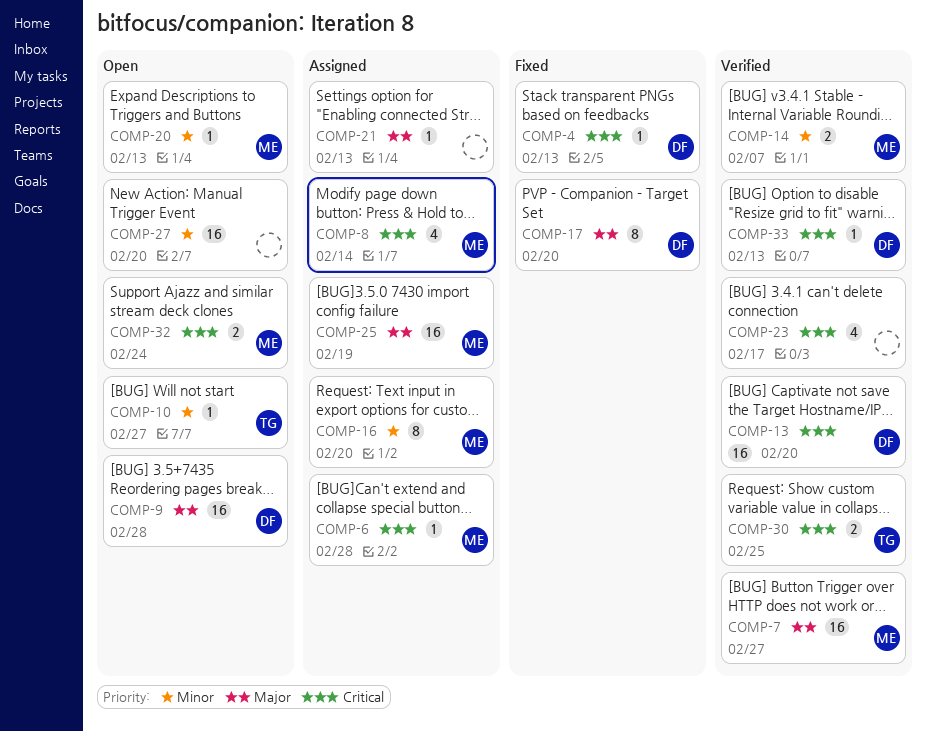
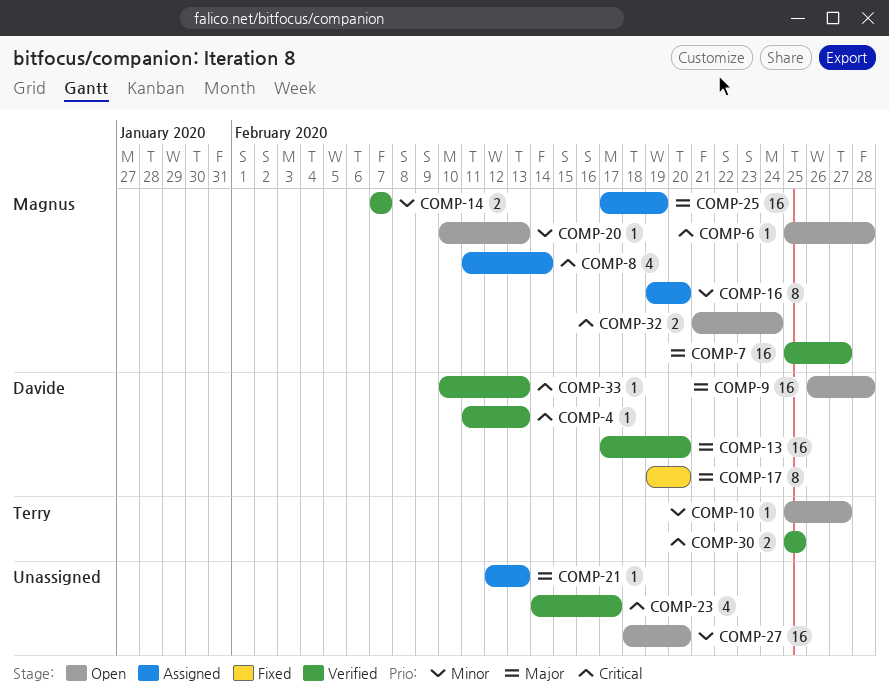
COMP-4, status: Fixed -> Verified
COMP-6, status: Assigned -> Open
COMP-13, priority: Critical -> Major

